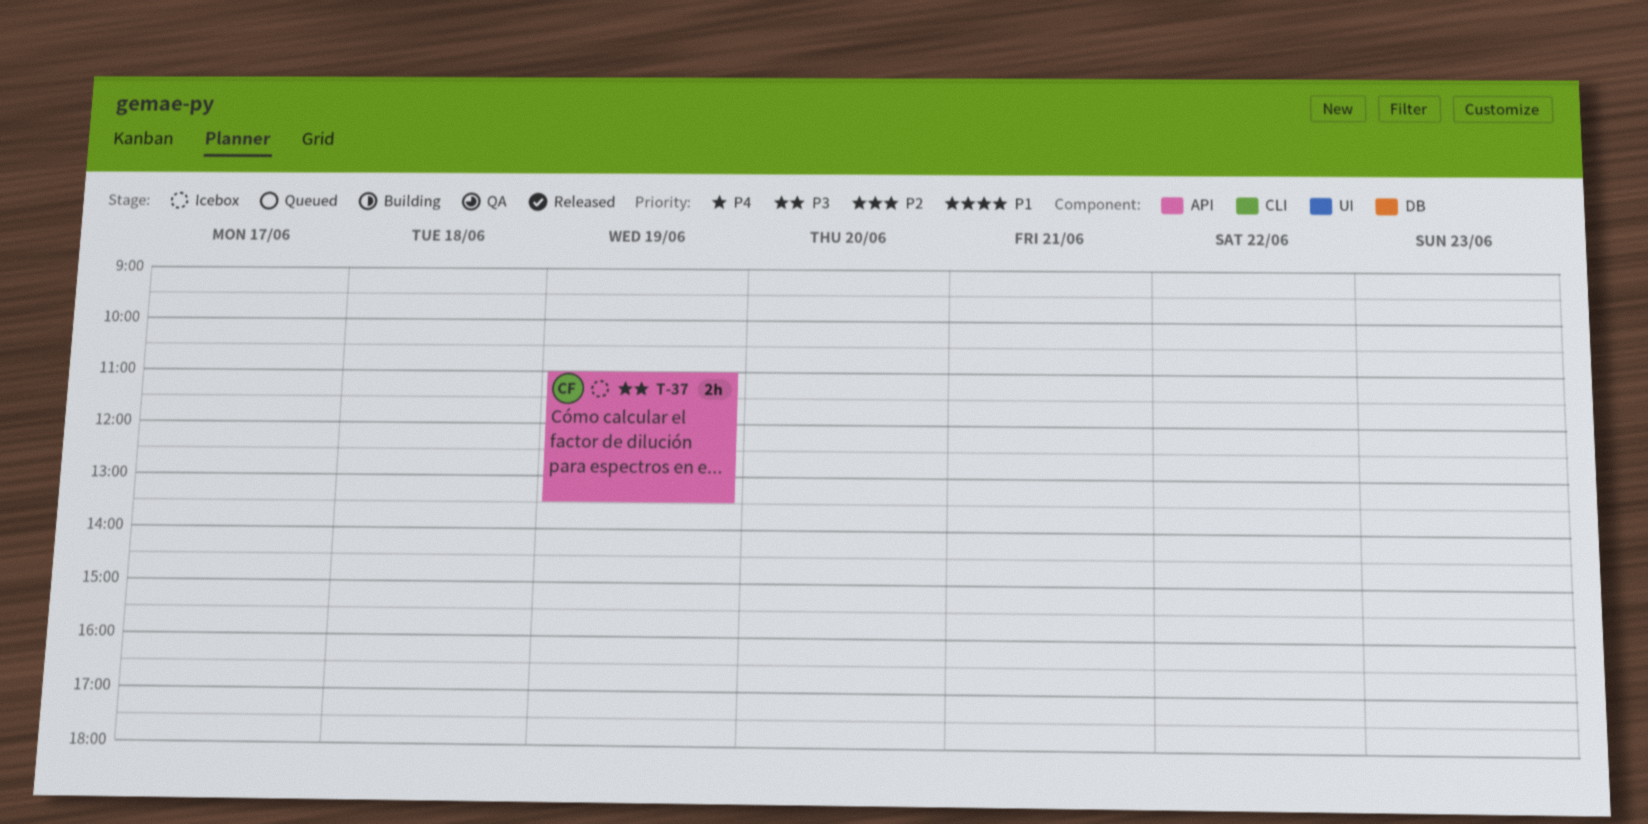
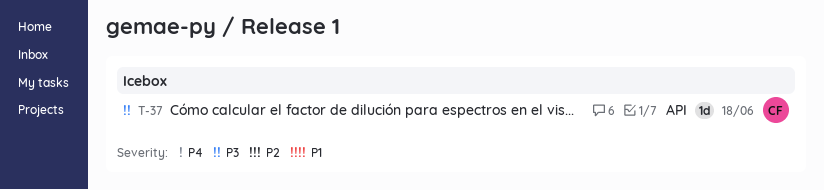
T-37, estimate: 2h -> 1d
T-37, day: Jun 19 -> Jun 18

